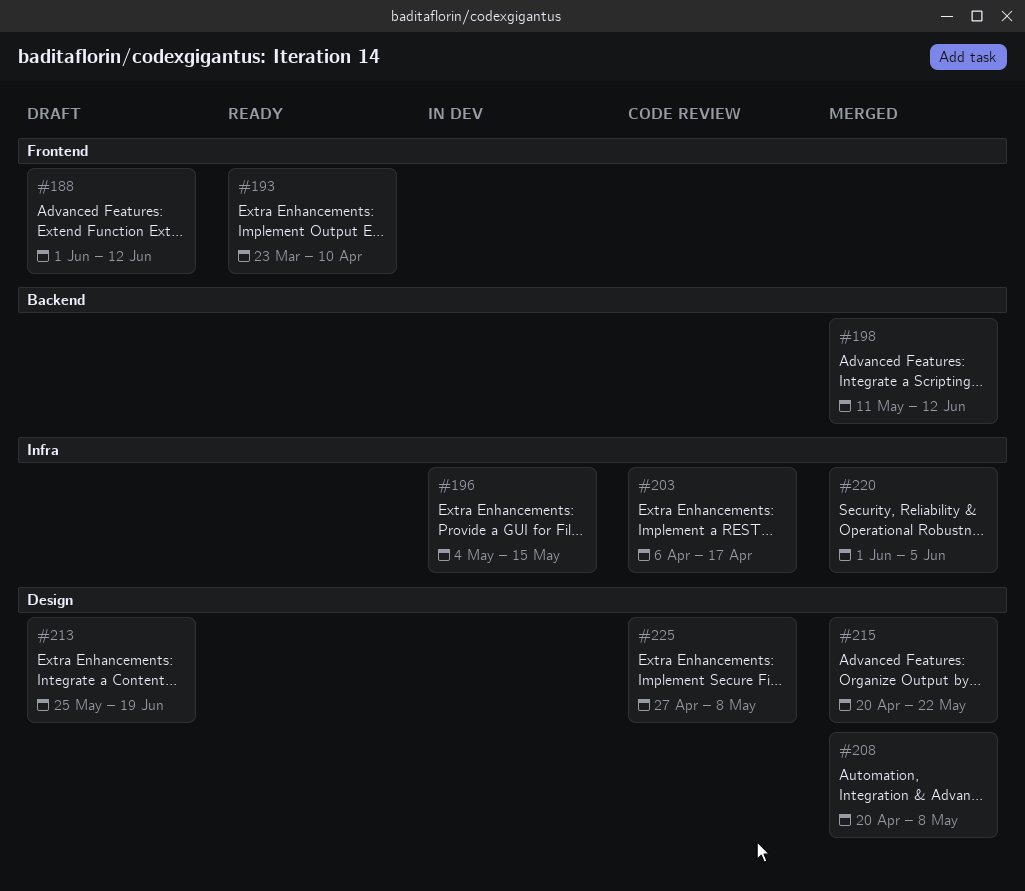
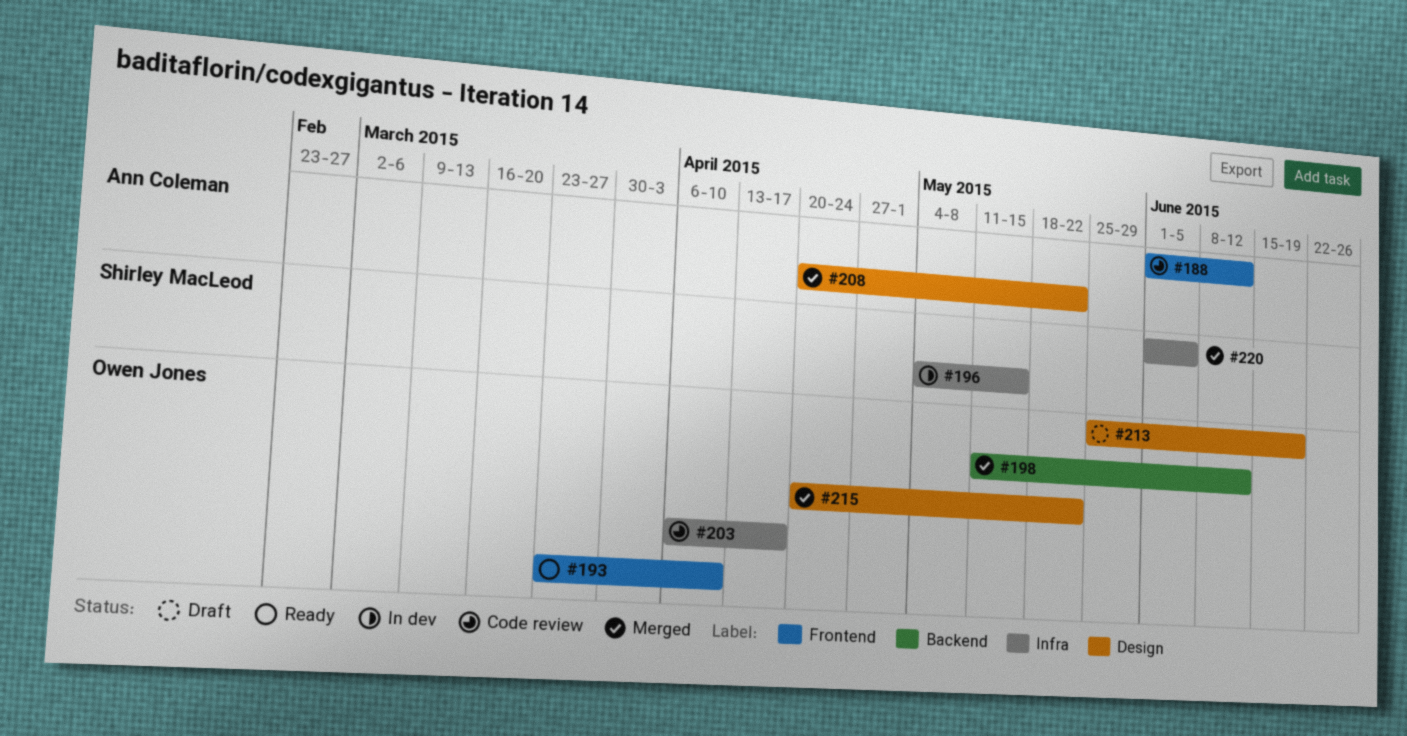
#188, status: Draft -> Code review
#208, due: May 8 -> May 22
#225: present -> none

